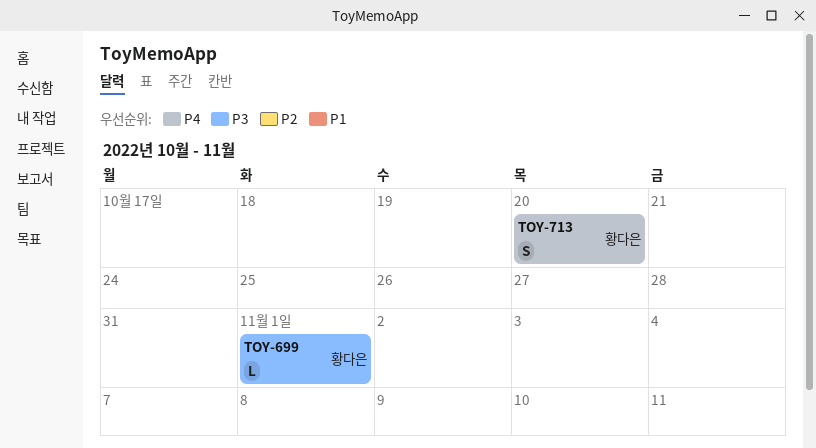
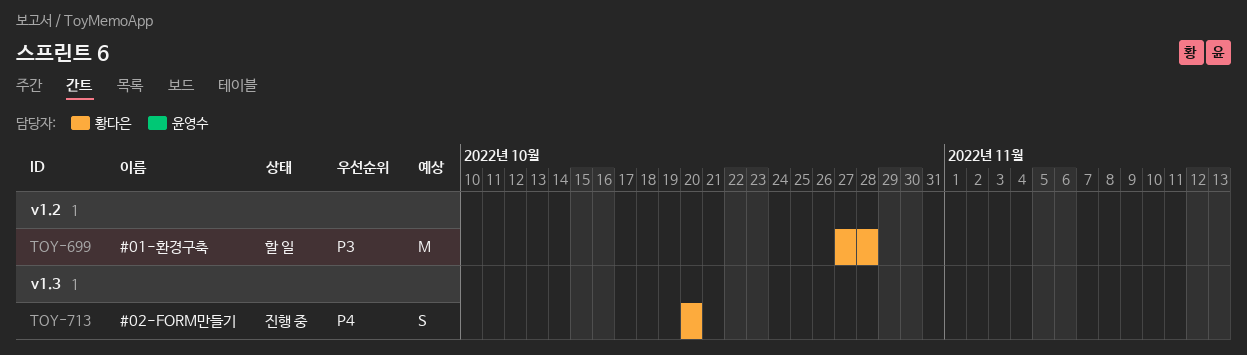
TOY-699, estimate: L -> M
TOY-699, due: Nov 1 -> Oct 28

